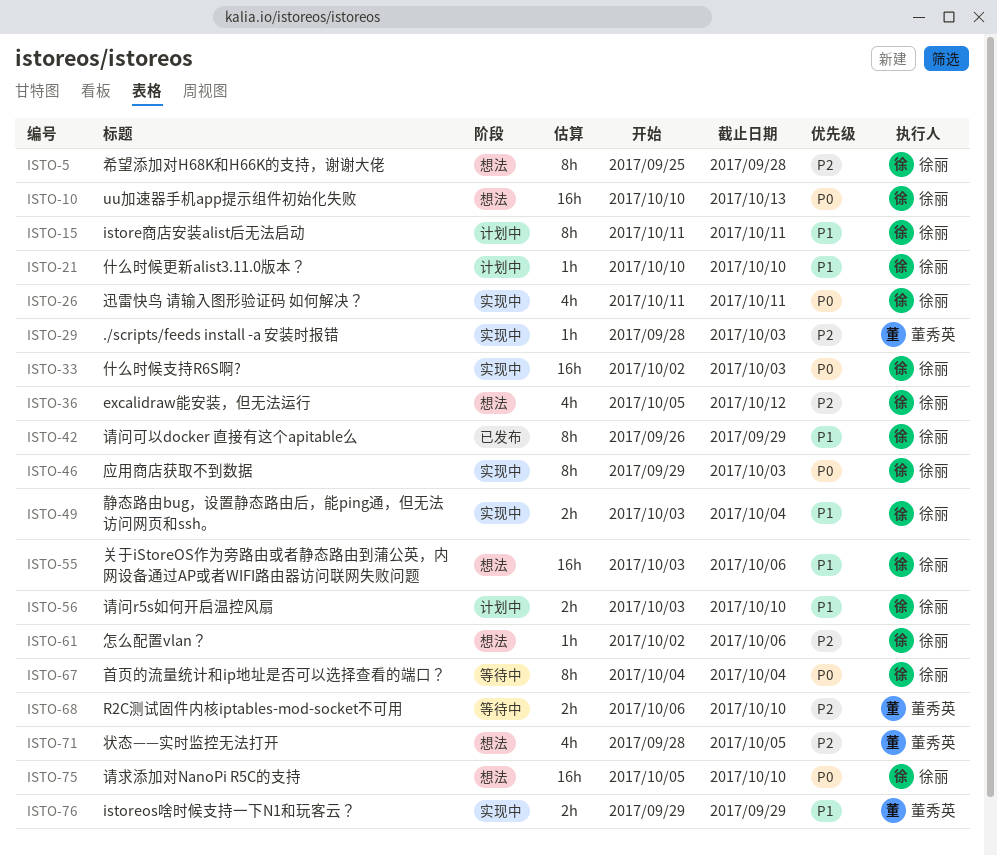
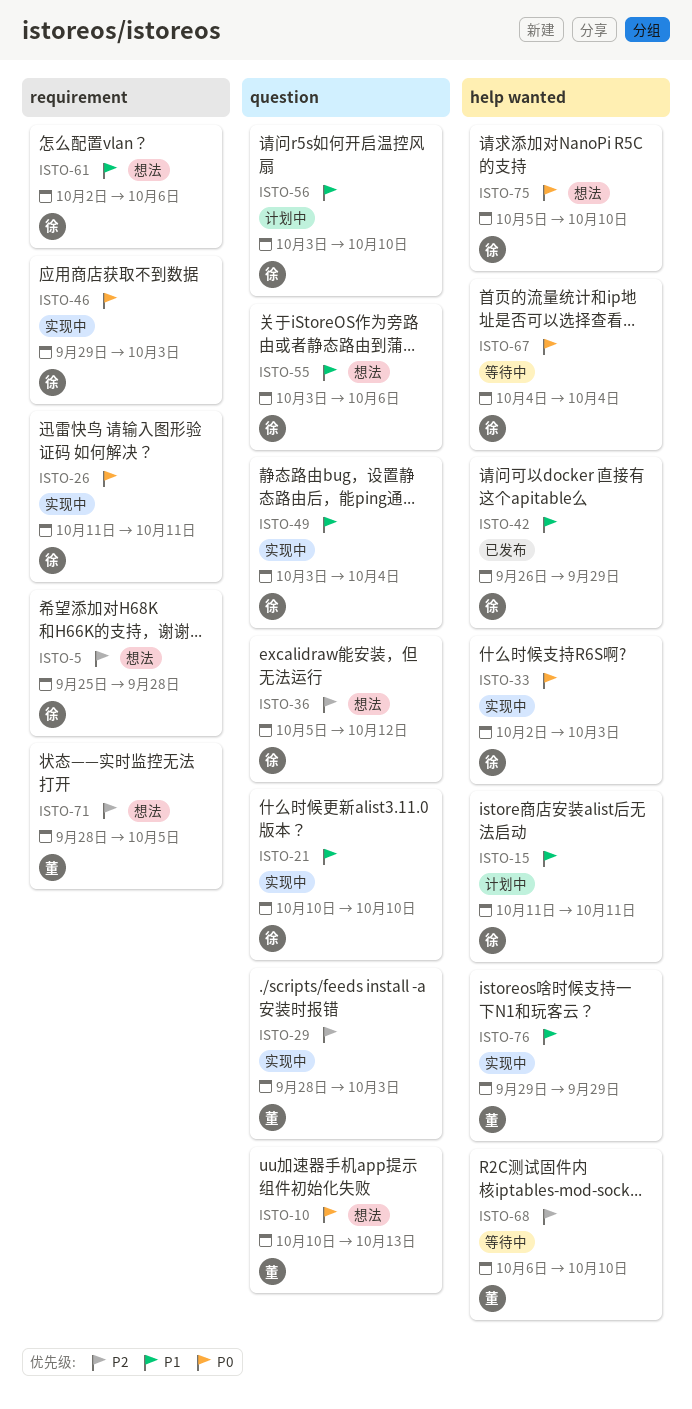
ISTO-10, owner: 徐丽 -> 董秀英
ISTO-21, status: 计划中 -> 实现中
ISTO-61, priority: P2 -> P1

